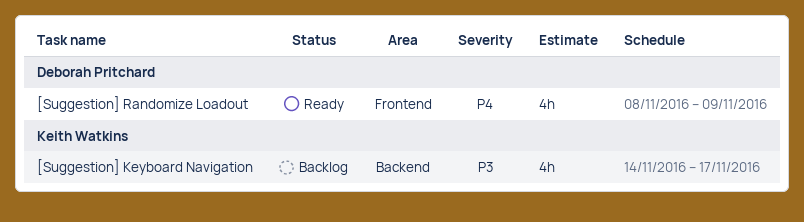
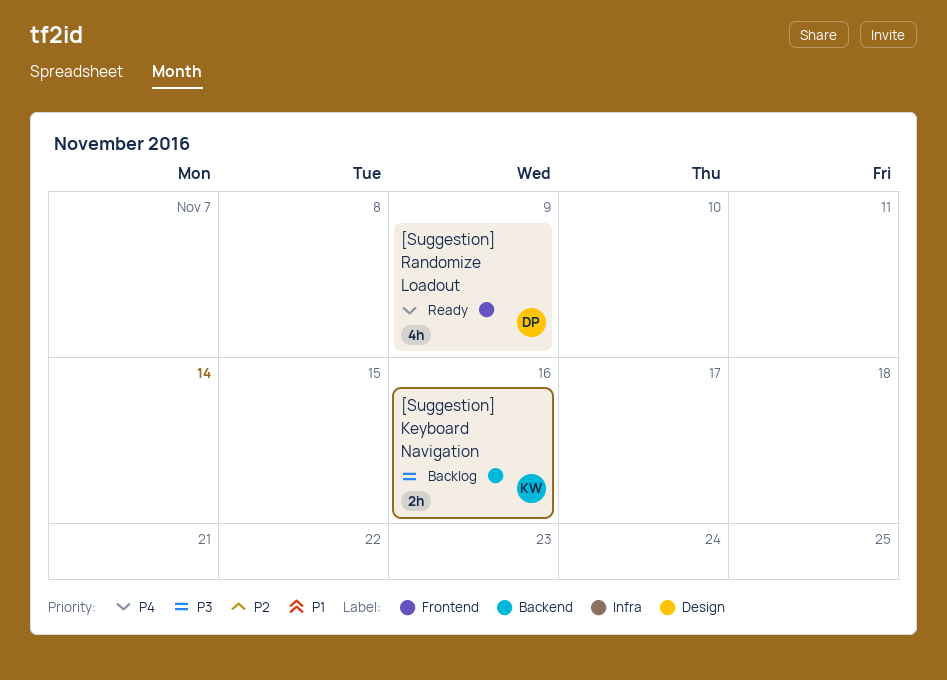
[Suggestion] Keyboard Navigation, estimate: 4h -> 2h
[Suggestion] Keyboard Navigation, due: Nov 17 -> Nov 16

